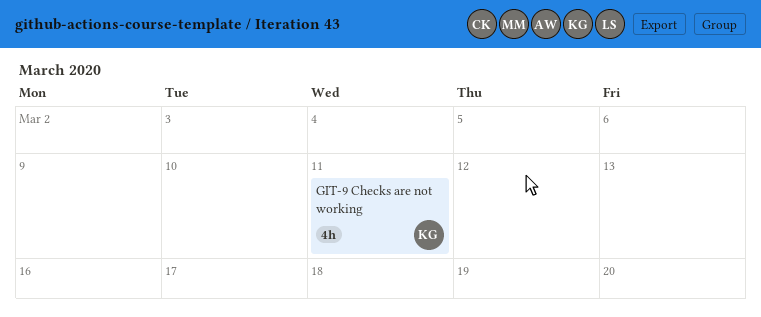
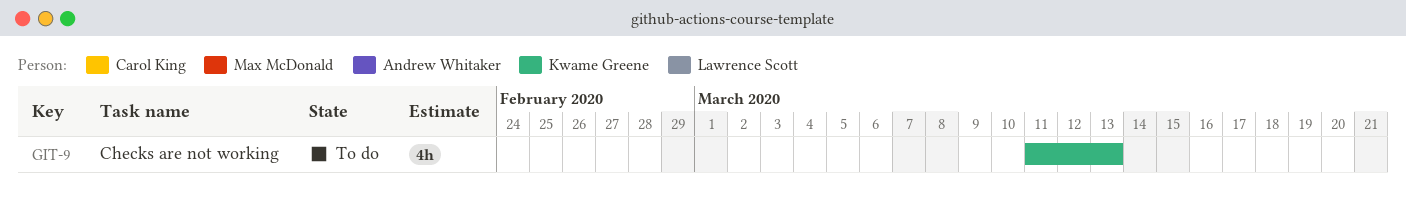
GIT-9, due: Mar 11 -> Mar 13

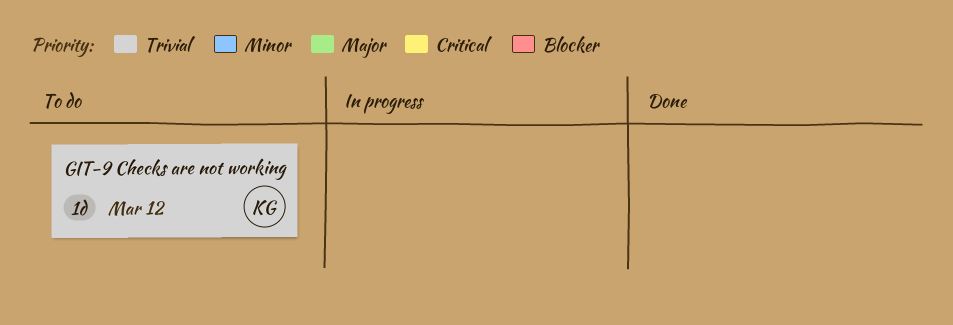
GIT-9, estimate: 4h -> 1d
GIT-9, due: Mar 13 -> Mar 12

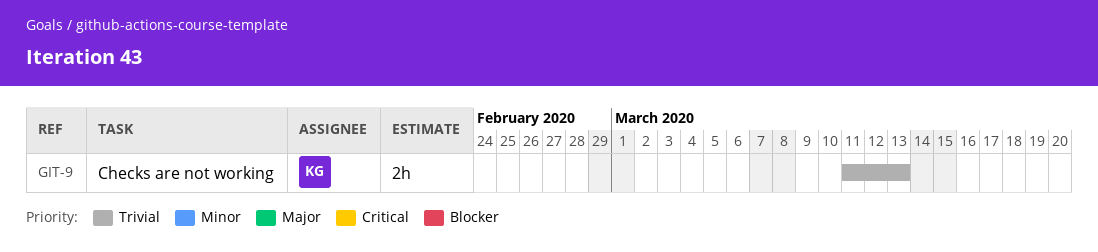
GIT-9, estimate: 1d -> 2h
GIT-9, due: Mar 12 -> Mar 13

